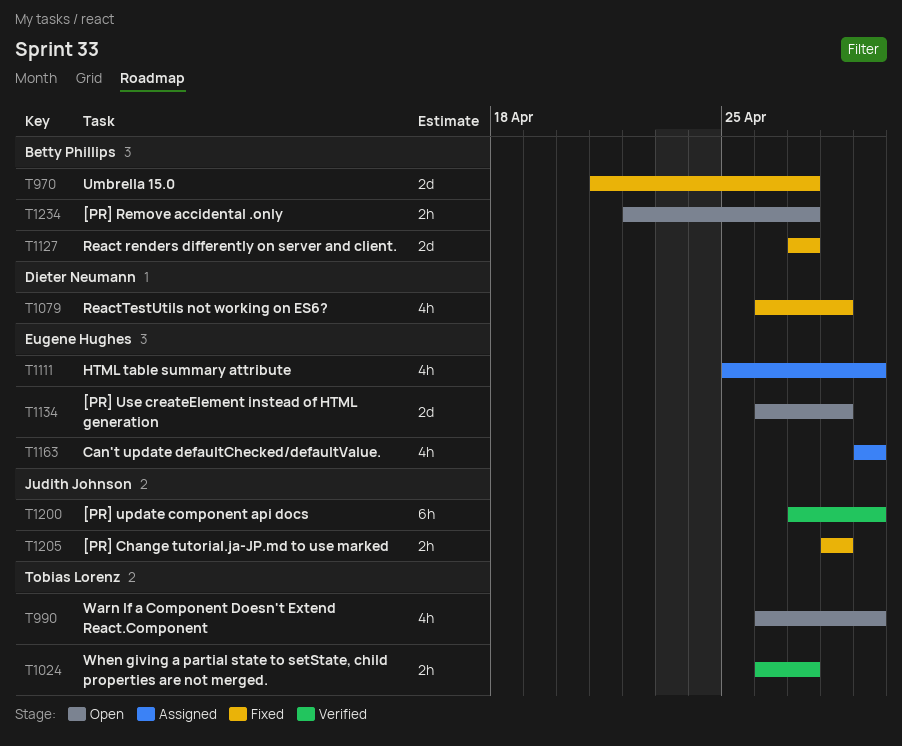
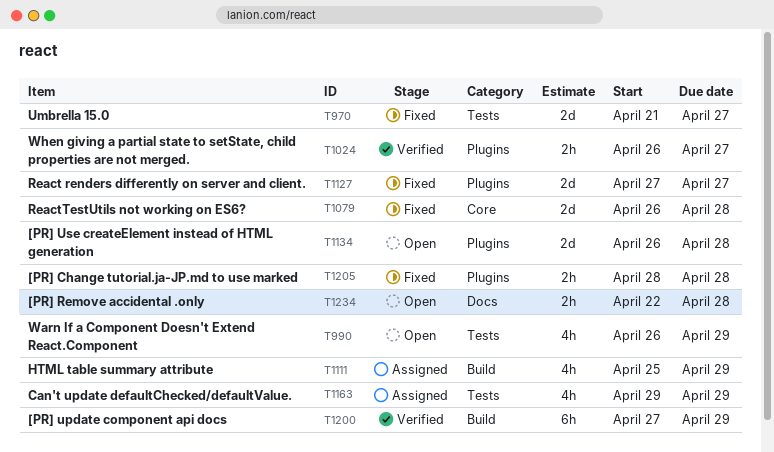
T1079, estimate: 4h -> 2d
T1234, due: Apr 27 -> Apr 28

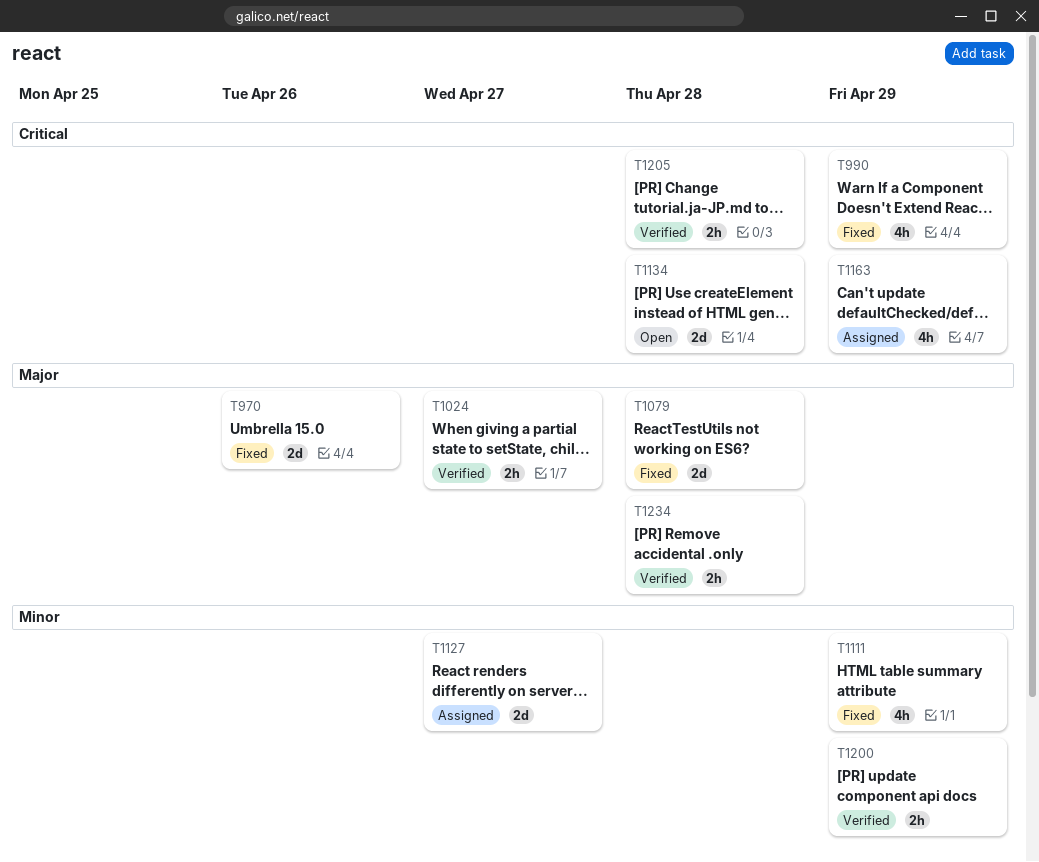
T970, due: Apr 27 -> Apr 26
T990, status: Open -> Fixed
T1111, status: Assigned -> Fixed
T1127, status: Fixed -> Assigned
T1200, estimate: 6h -> 2h
T1205, status: Fixed -> Verified
T1234, status: Open -> Verified

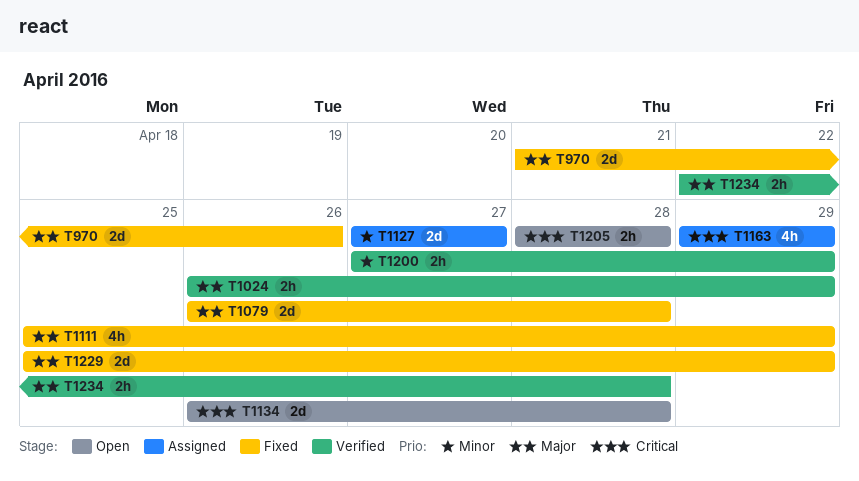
T990: present -> none
T1024, due: Apr 27 -> Apr 29
T1111, priority: Minor -> Major
T1205, status: Verified -> Open
T1229: none -> present

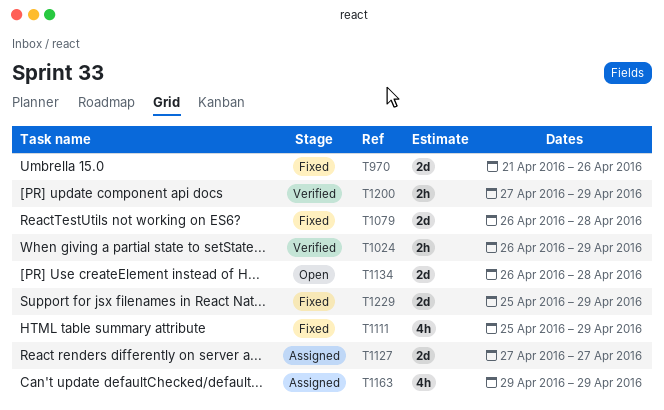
T1205: present -> none
T1234: present -> none

